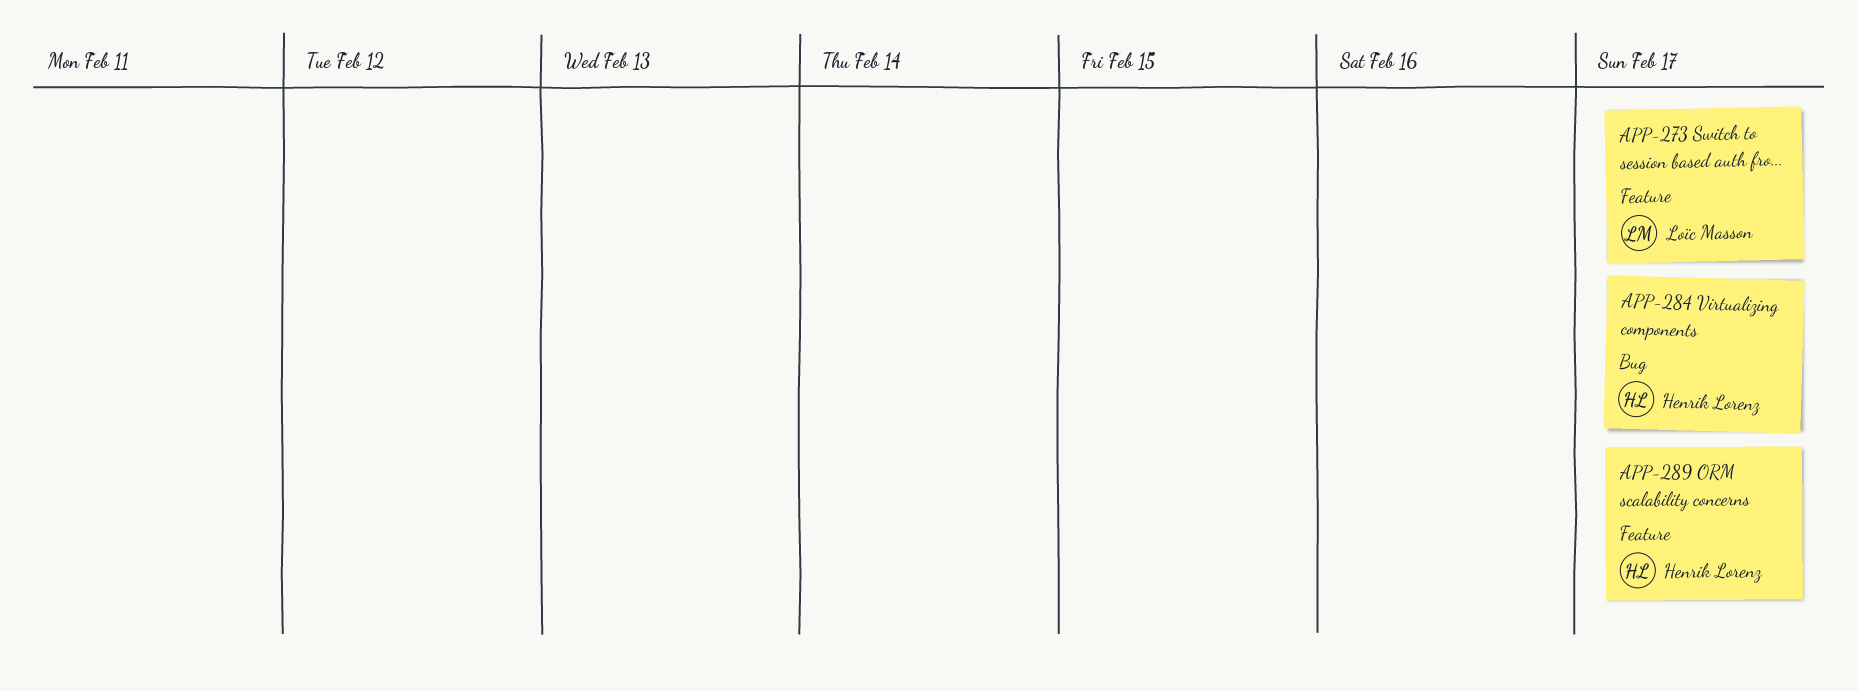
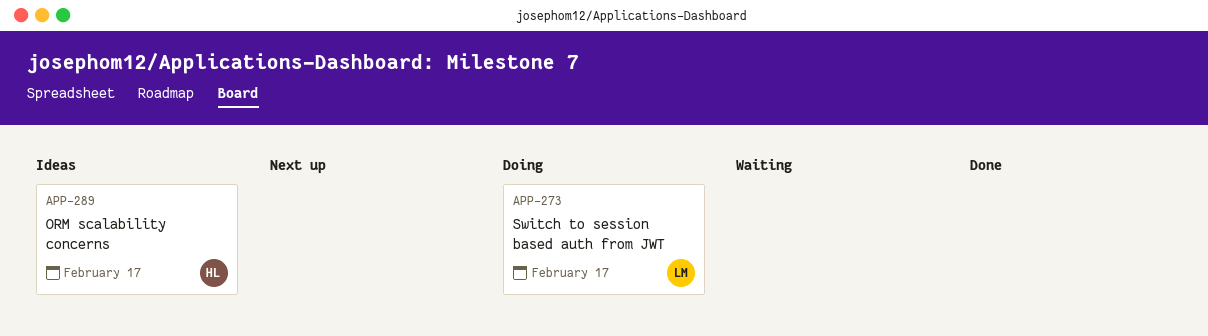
APP-284: present -> none

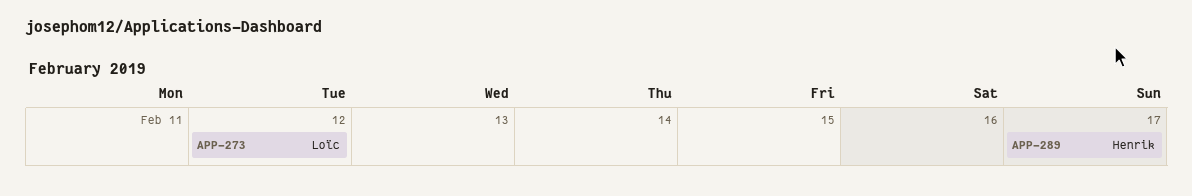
APP-273, due: Feb 17 -> Feb 12

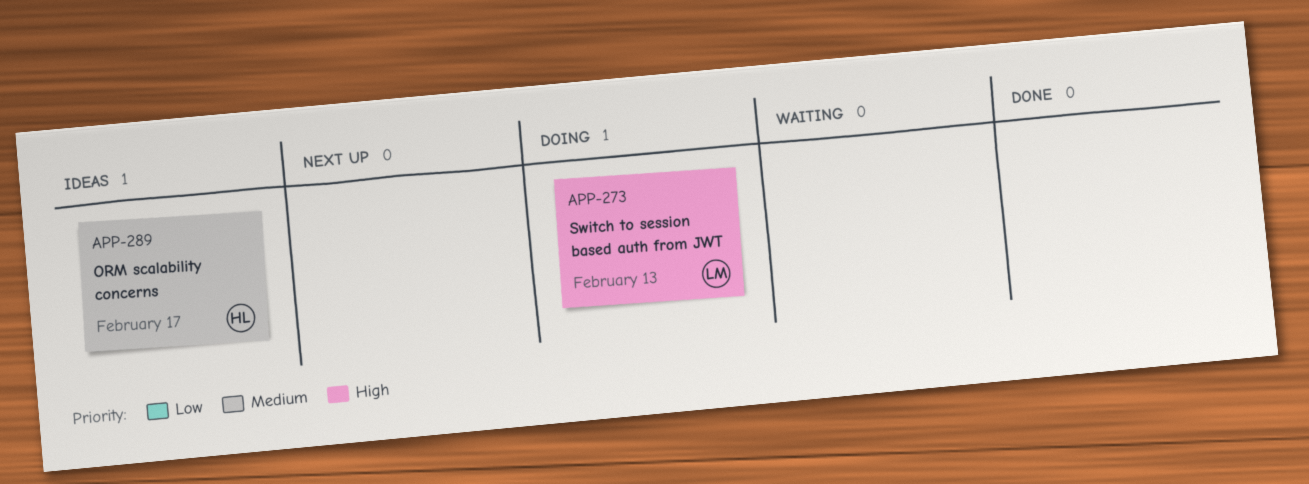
APP-273, due: Feb 12 -> Feb 13

